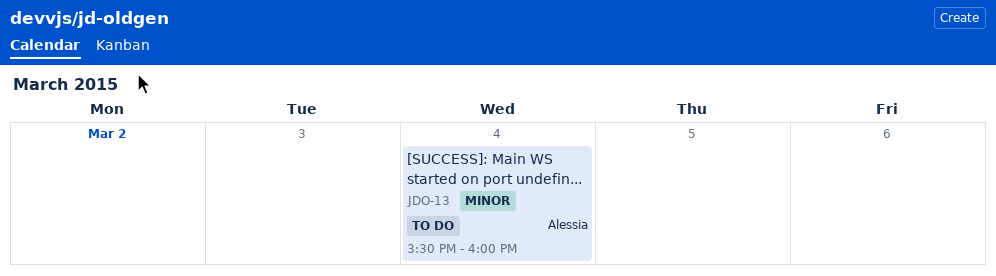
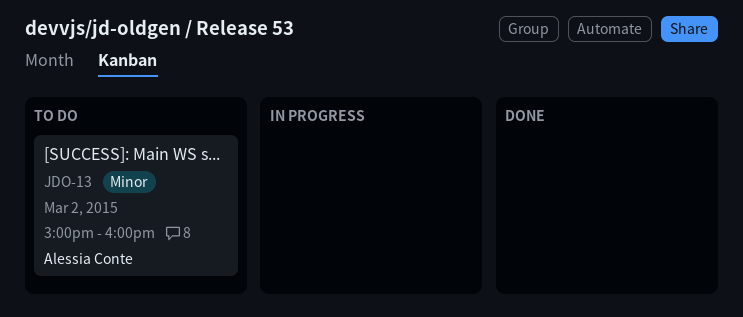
JDO-13, day: Mar 4 -> Mar 2
JDO-13, begins: 15:30 -> 15:00

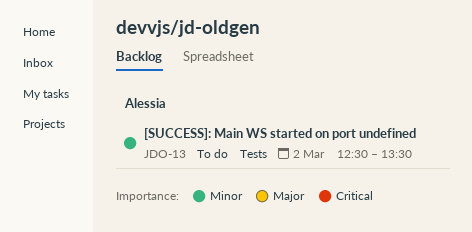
JDO-13, begins: 15:00 -> 12:30
JDO-13, ends: 16:00 -> 13:30

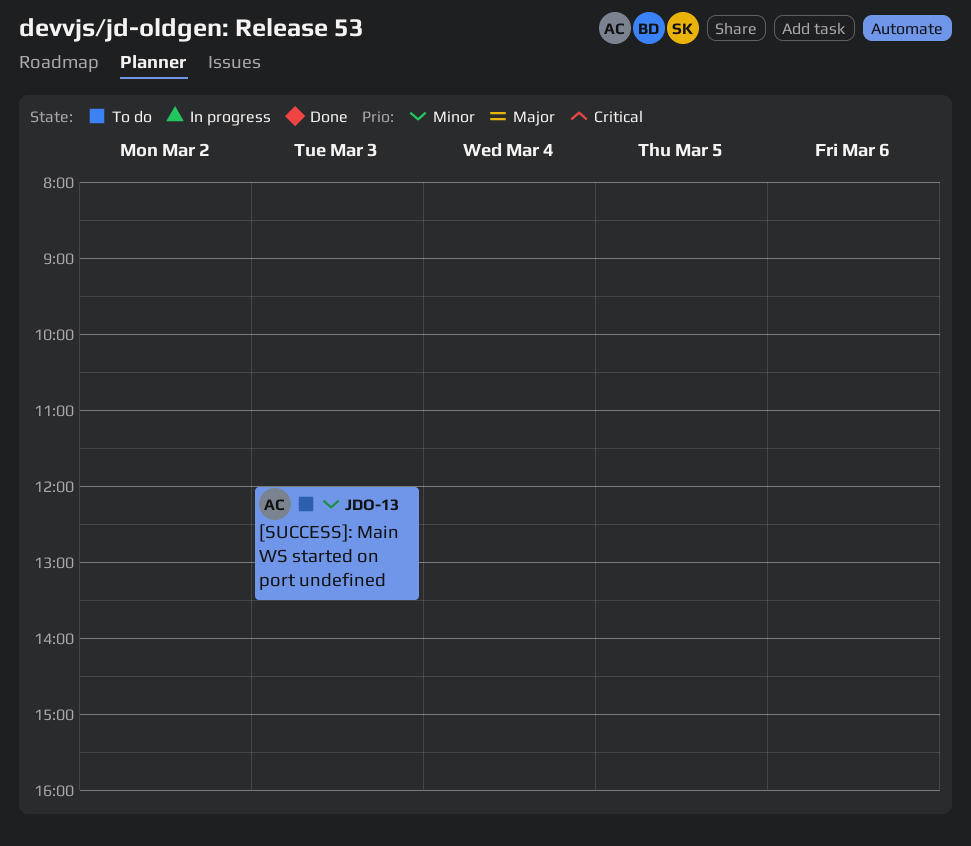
JDO-13, day: Mar 2 -> Mar 3
JDO-13, begins: 12:30 -> 12:00

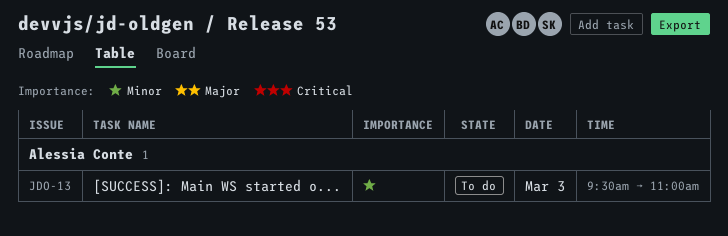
JDO-13, begins: 12:00 -> 09:30
JDO-13, ends: 13:30 -> 11:00

